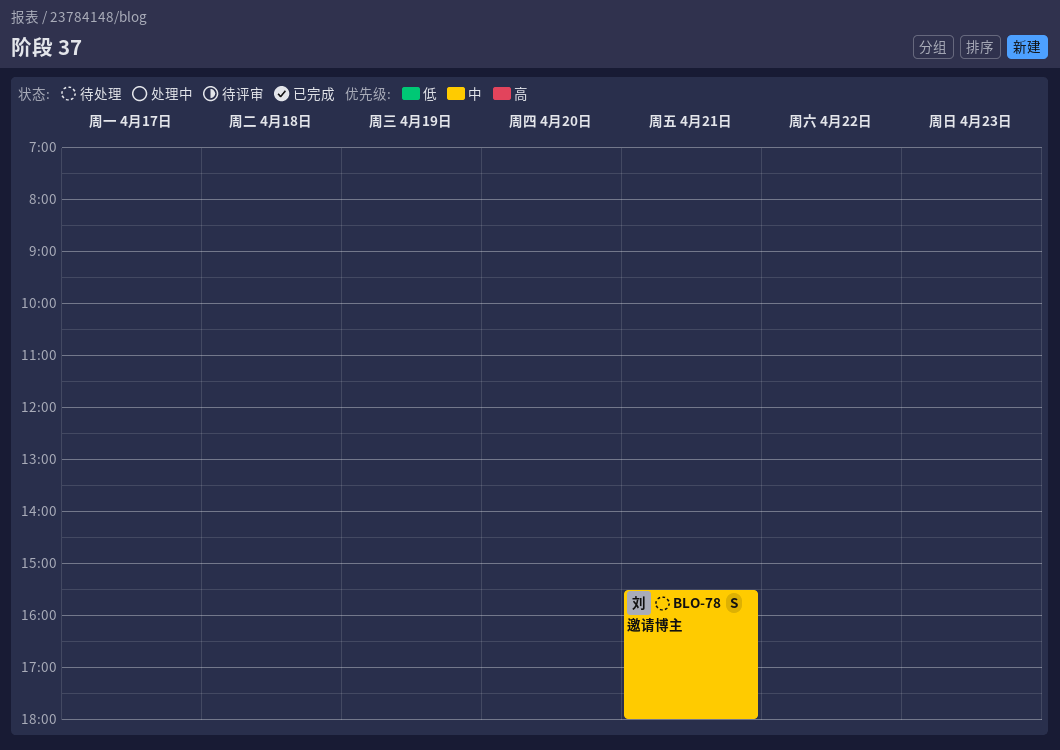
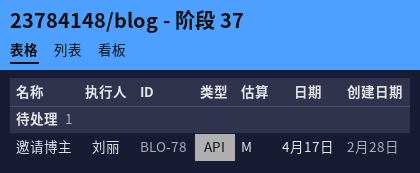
BLO-78, estimate: S -> M
BLO-78, day: Apr 21 -> Apr 17

